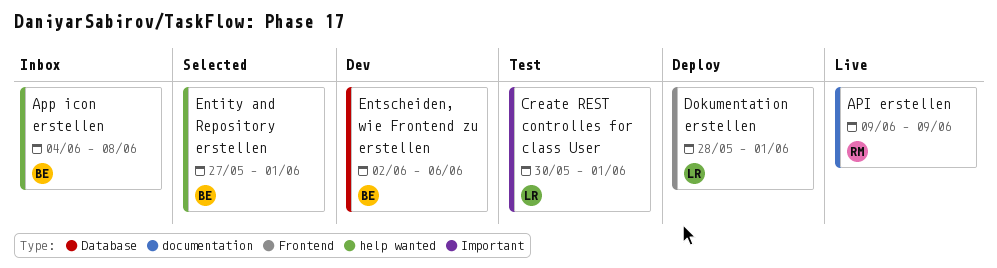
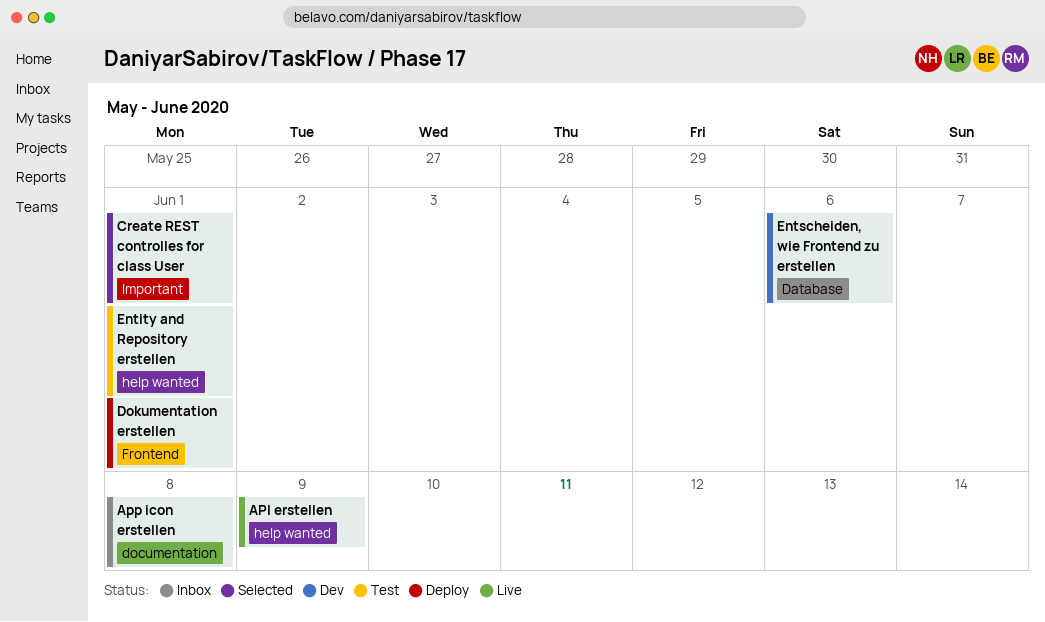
API erstellen, label: documentation -> help wanted
App icon erstellen, label: help wanted -> documentation
Create REST controlles for class User, status: Test -> Selected
Entity and Repository erstellen, status: Selected -> Test

